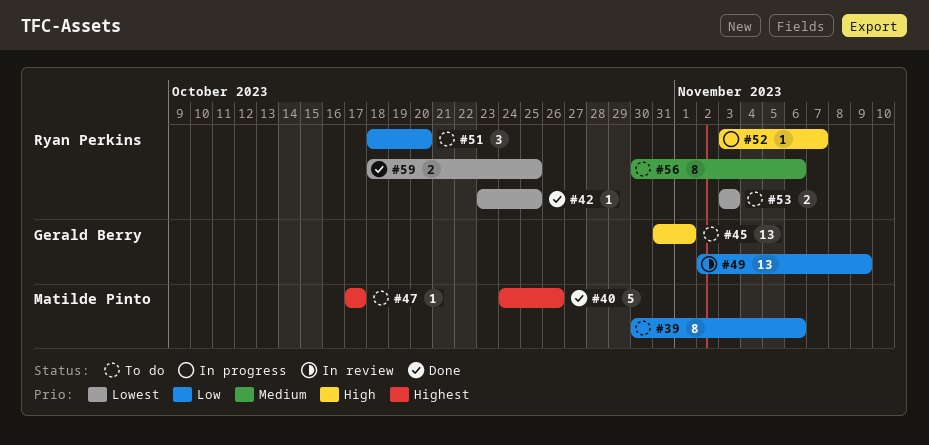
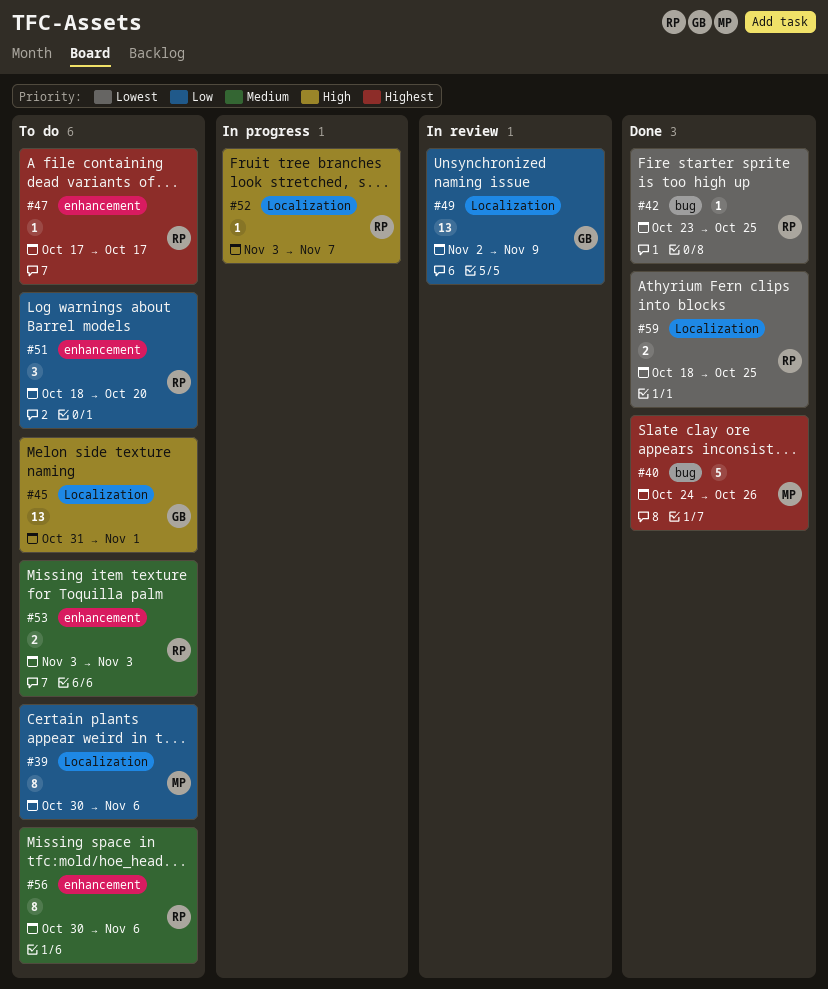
#47, owner: Matilde Pinto -> Ryan Perkins
#53, priority: Lowest -> Medium

